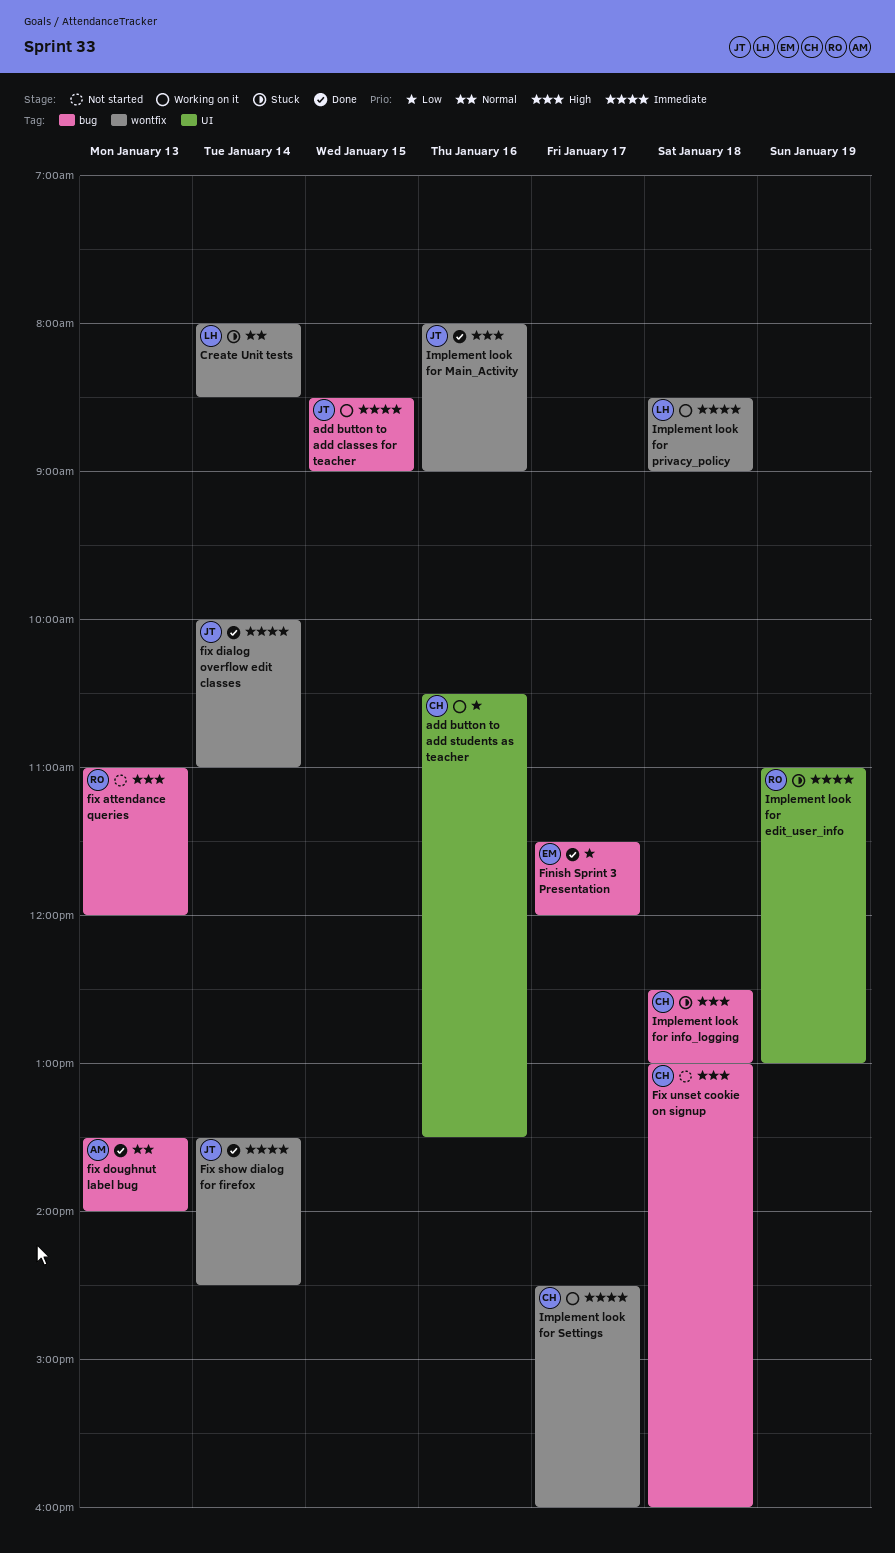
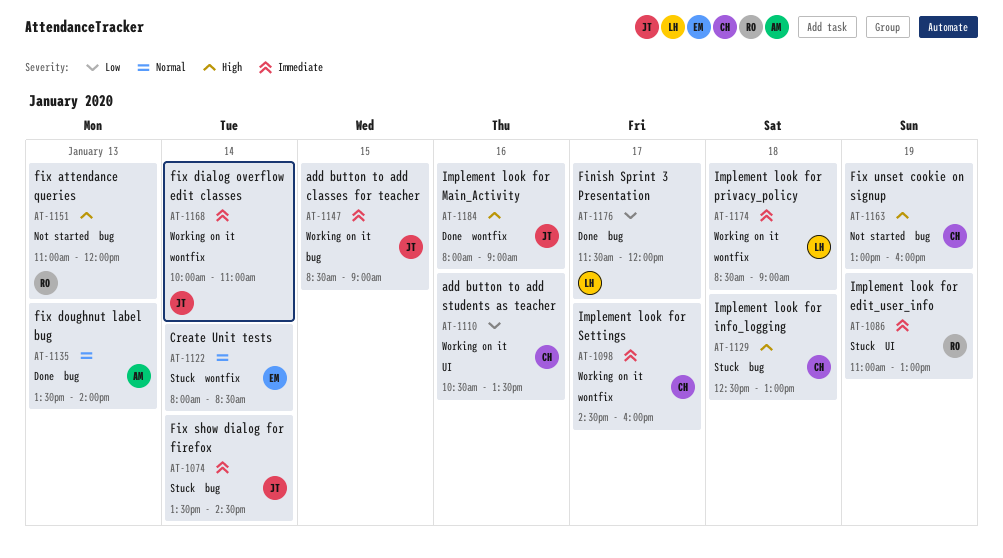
Create Unit tests, owner: LH -> EM
Finish Sprint 3 Presentation, owner: EM -> LH
fix dialog overflow edit classes, status: Done -> Working on it
Fix show dialog for firefox, status: Done -> Stuck
Fix show dialog for firefox, label: wontfix -> bug
Fix unset cookie on signup, day: Jan 18 -> Jan 19

